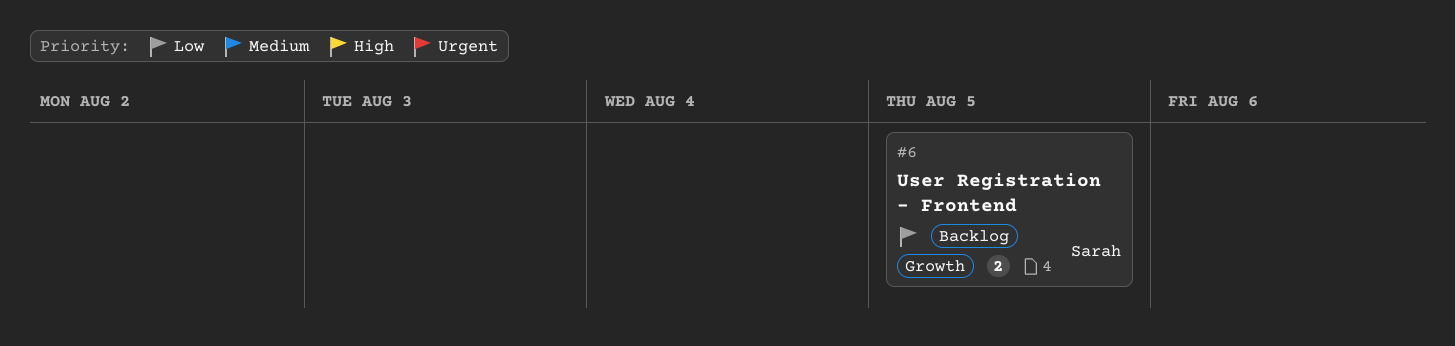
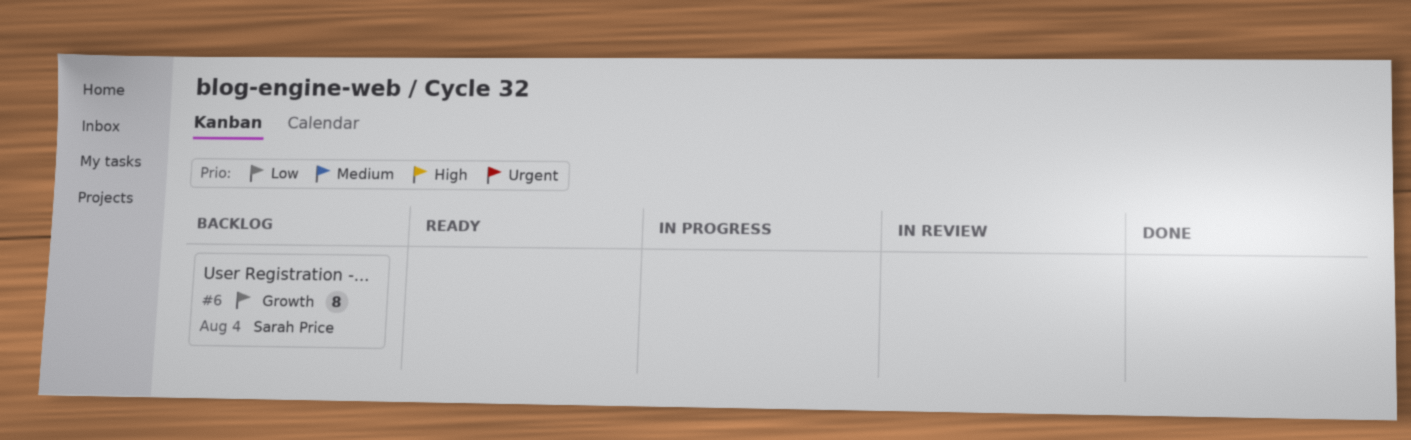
#6, estimate: 2 -> 8
#6, due: Aug 5 -> Aug 4

